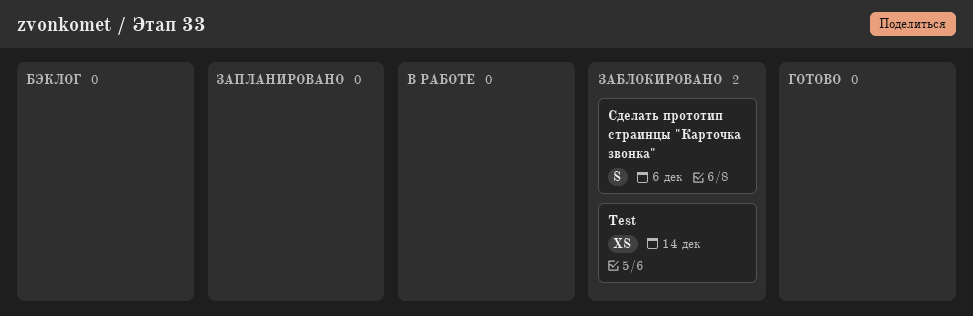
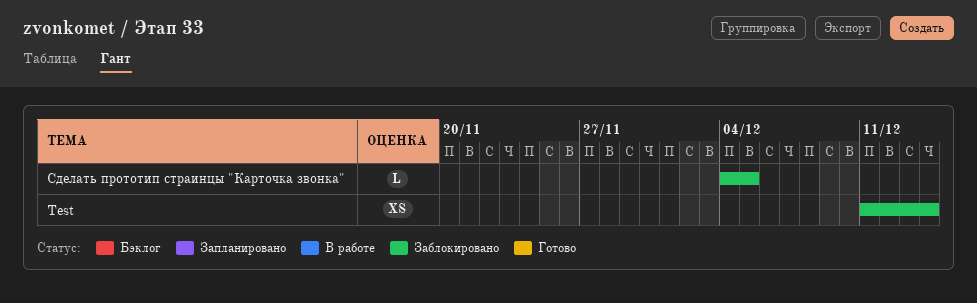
Сделать прототип страинцы "Карточка звонка", estimate: S -> L
Сделать прототип страинцы "Карточка звонка", due: Dec 6 -> Dec 5

